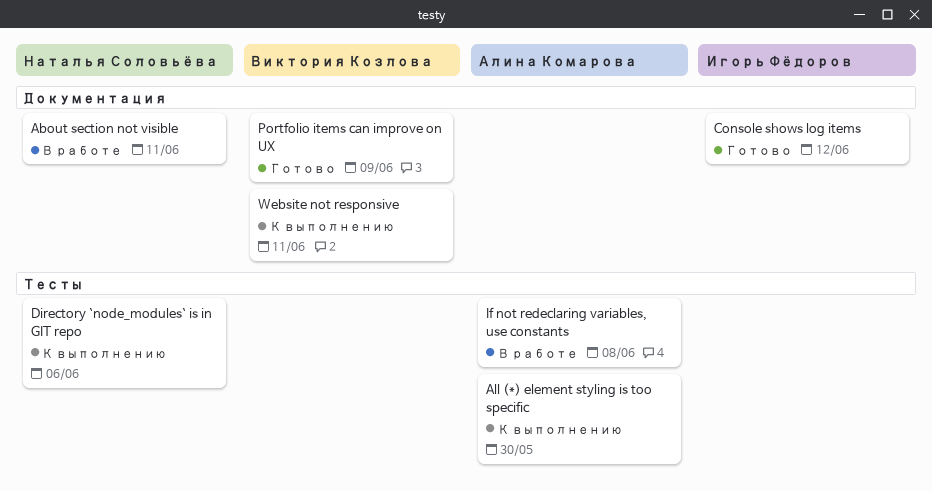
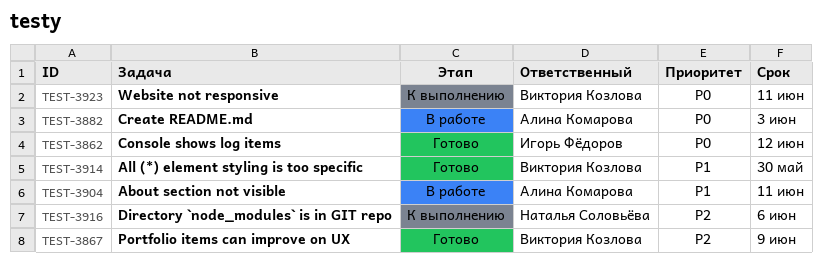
About section not visible, owner: Наталья Соловьёва -> Алина Комарова
All (*) element styling is too specific, status: К выполнению -> Готово
All (*) element styling is too specific, owner: Алина Комарова -> Виктория Козлова
Create README.md: none -> present
If not redeclaring variables, use constants: present -> none

